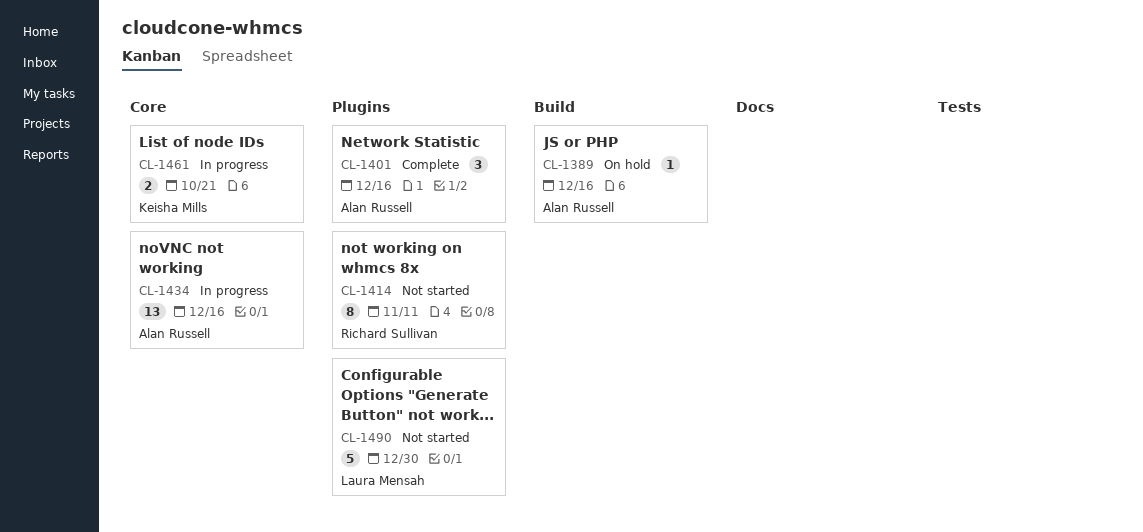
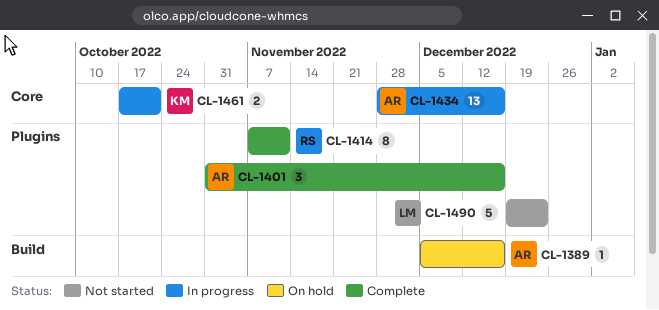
CL-1414, status: Not started -> Complete
CL-1490, due: Dec 30 -> Dec 23

